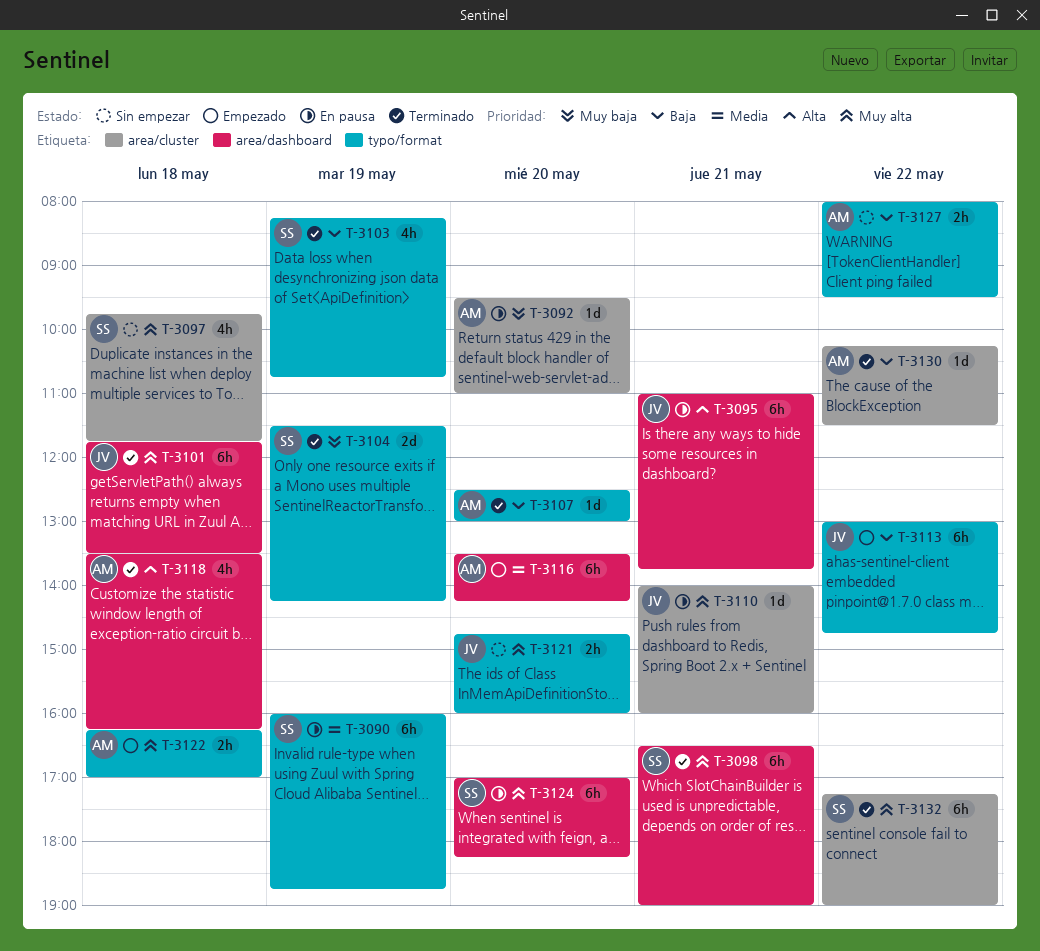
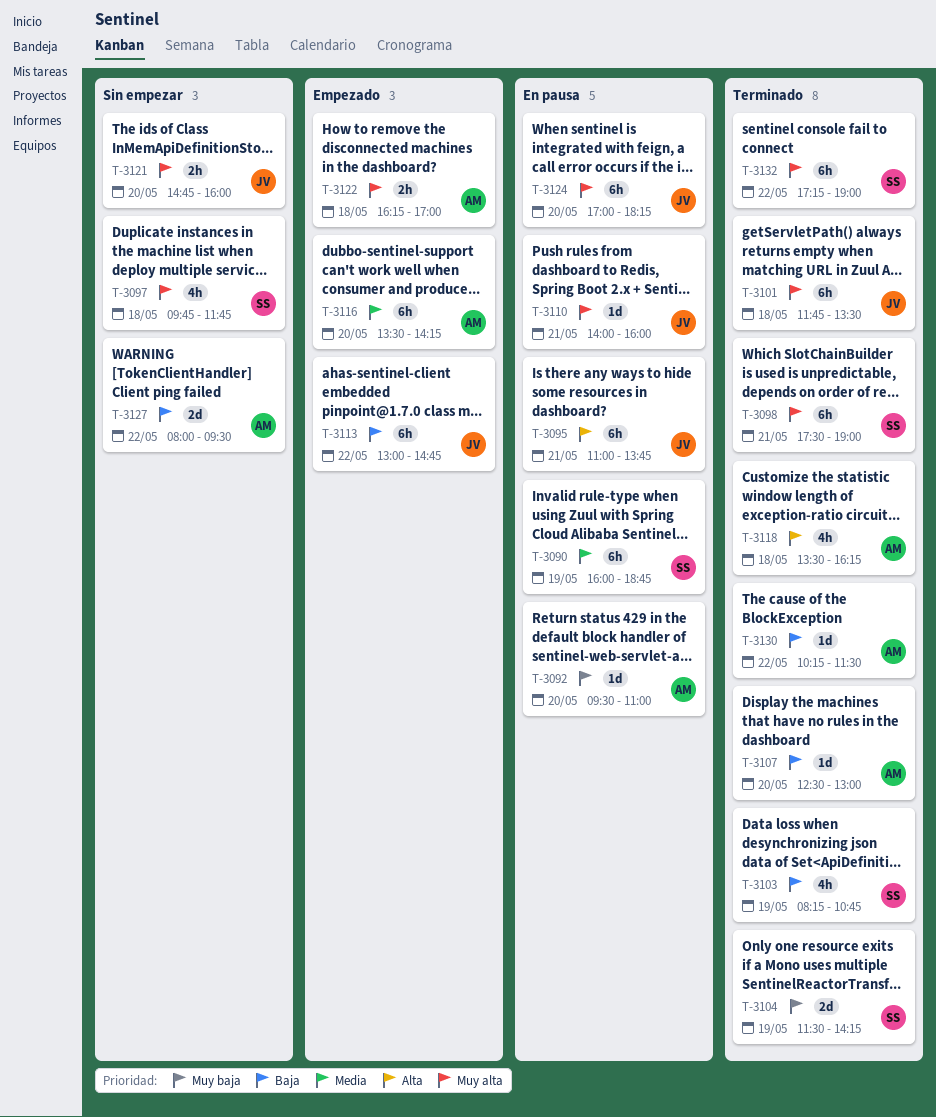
T-3098, begins: 16:30 -> 17:30
T-3124, owner: SS -> JV
T-3127, estimate: 2h -> 2d

